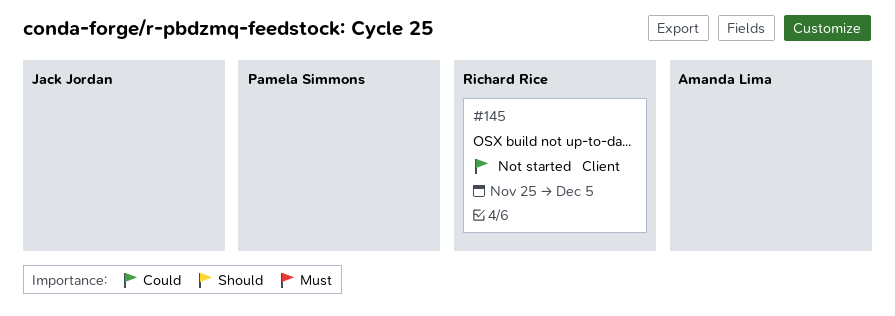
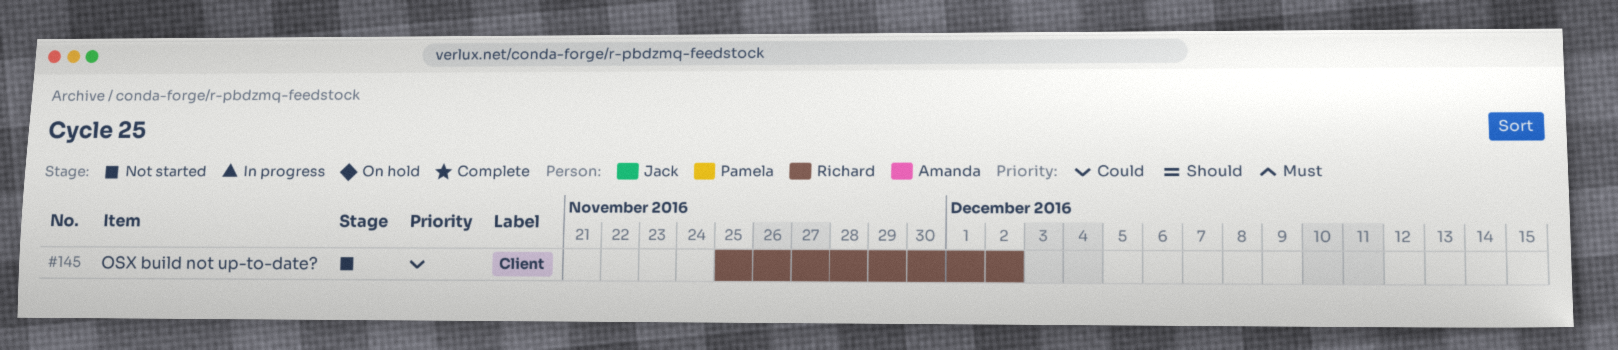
#145, due: Dec 5 -> Dec 2

